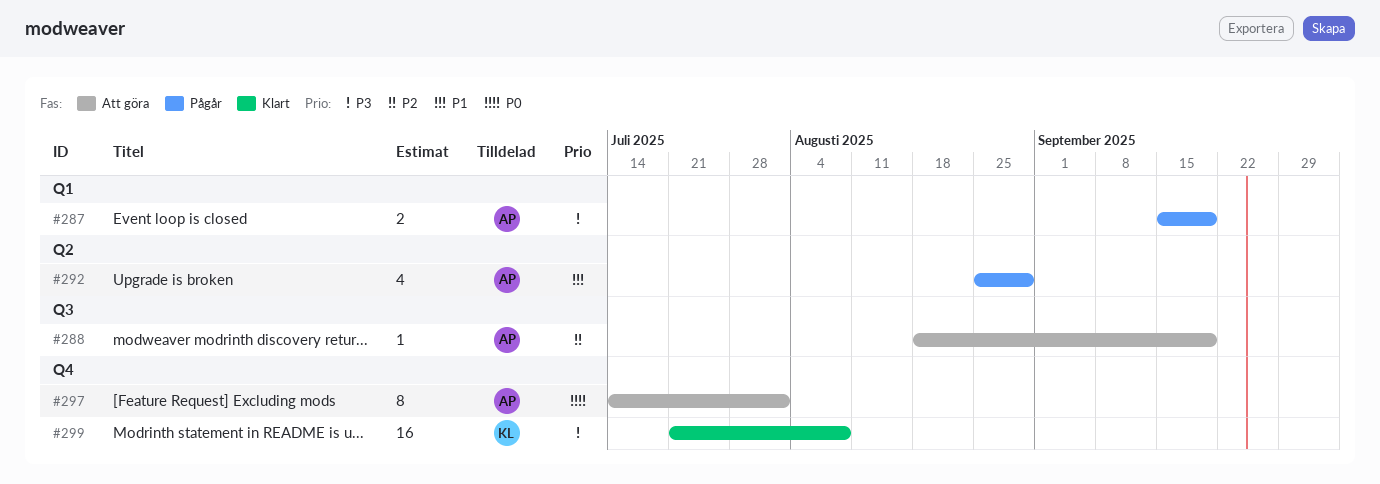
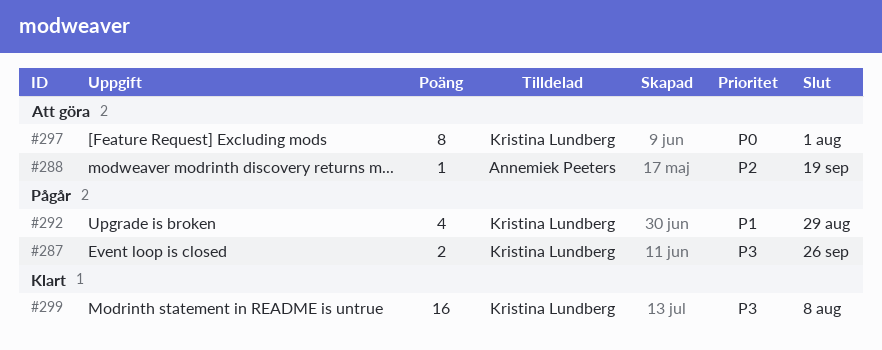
#287, owner: Annemiek Peeters -> Kristina Lundberg
#287, due: Sep 19 -> Sep 26
#292, owner: Annemiek Peeters -> Kristina Lundberg
#297, owner: Annemiek Peeters -> Kristina Lundberg

